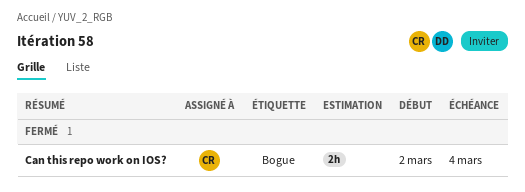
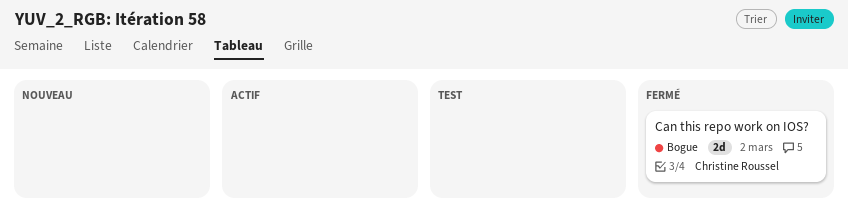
Can this repo work on IOS?, estimate: 2h -> 2d
Can this repo work on IOS?, due: Mar 4 -> Mar 2

